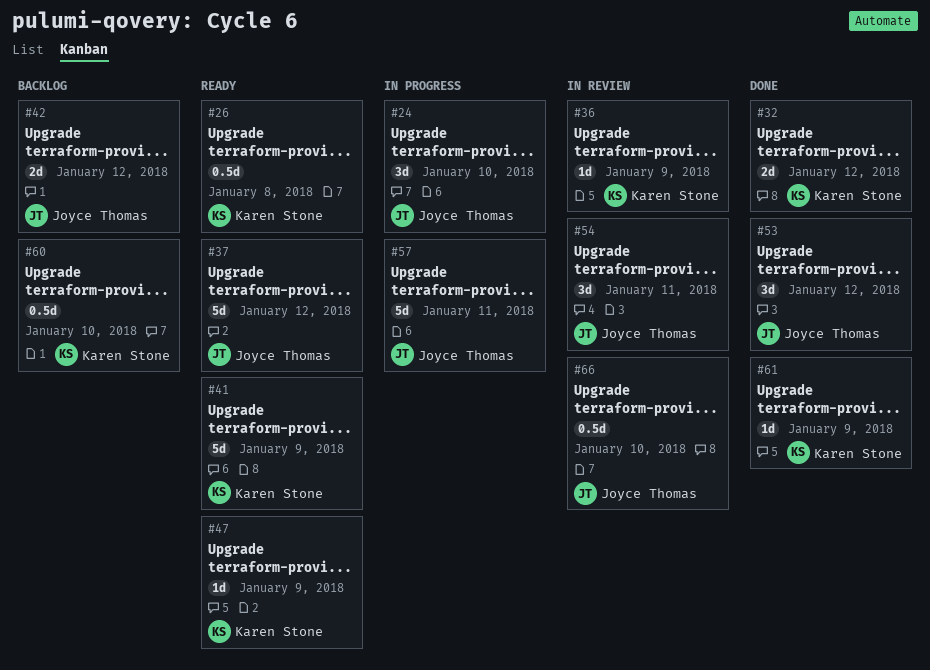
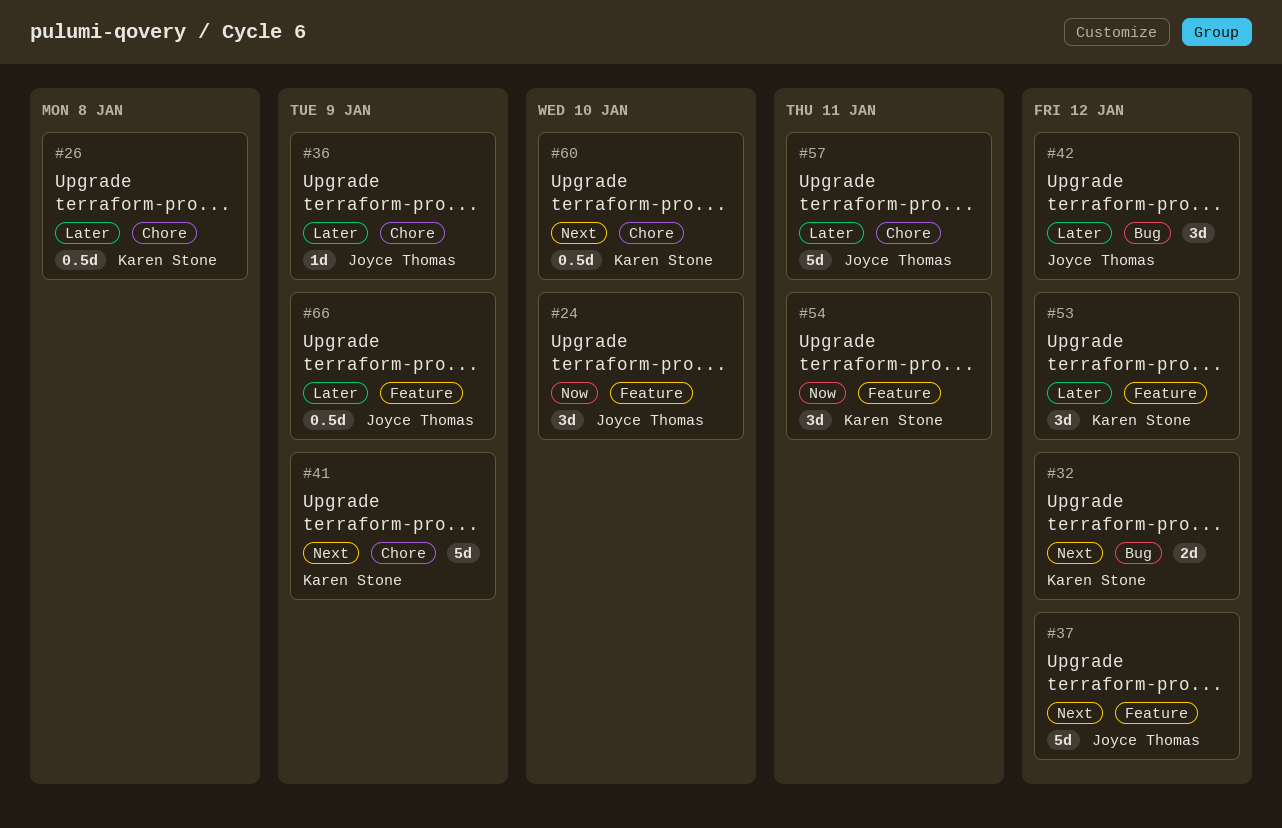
#36, owner: Karen Stone -> Joyce Thomas
#42, estimate: 2d -> 3d
#47: present -> none
#53, owner: Joyce Thomas -> Karen Stone
#54, owner: Joyce Thomas -> Karen Stone
#61: present -> none
#66, due: Jan 10 -> Jan 9

